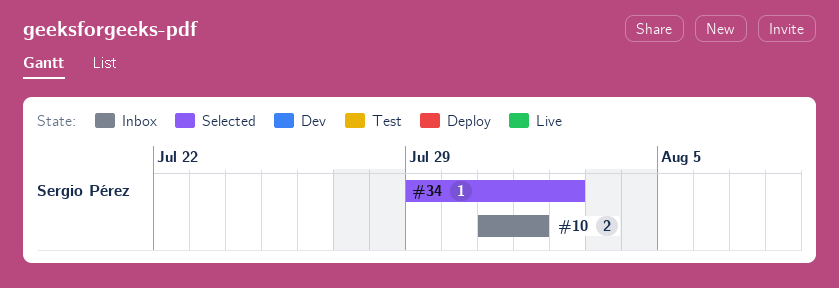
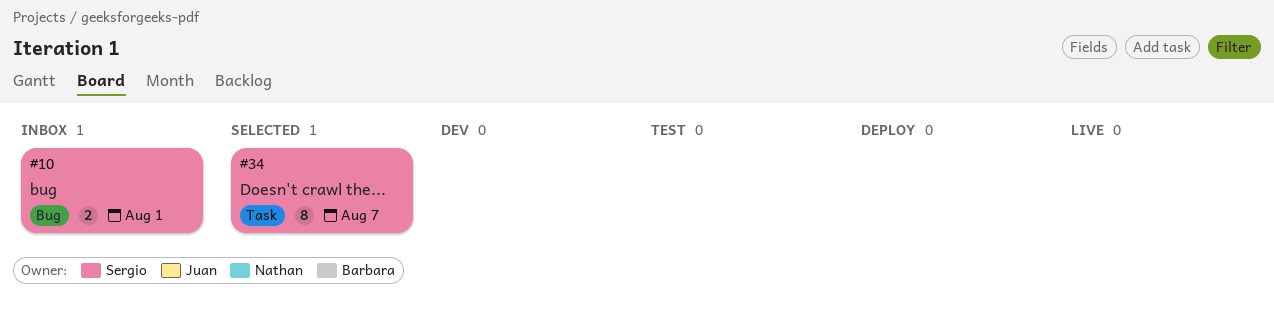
#34, estimate: 1 -> 8
#34, due: Aug 2 -> Aug 7

